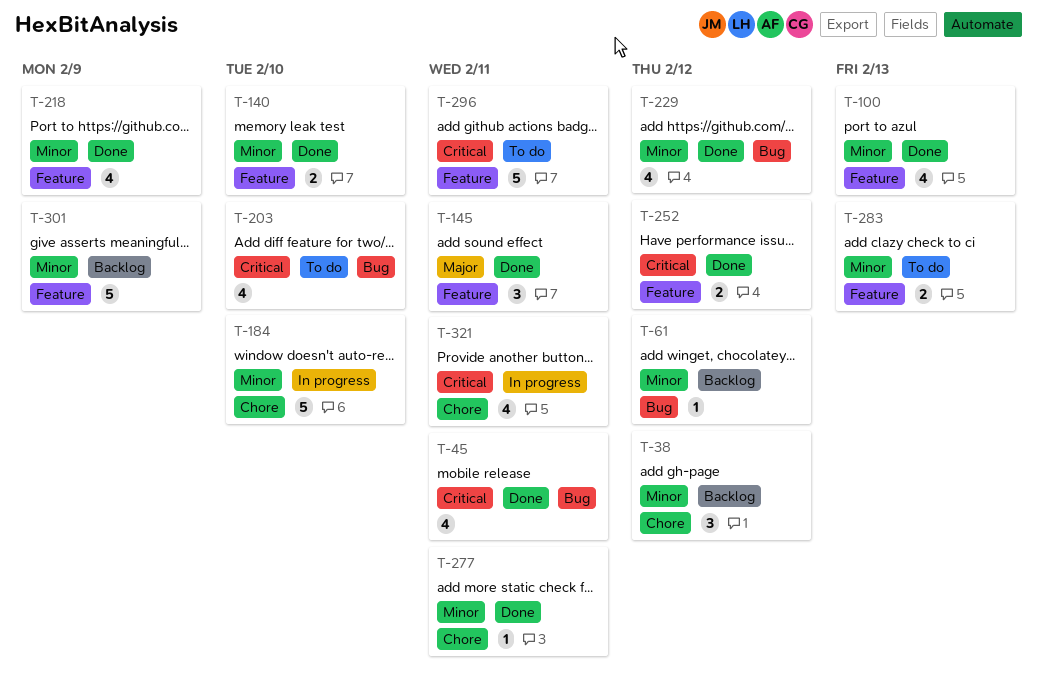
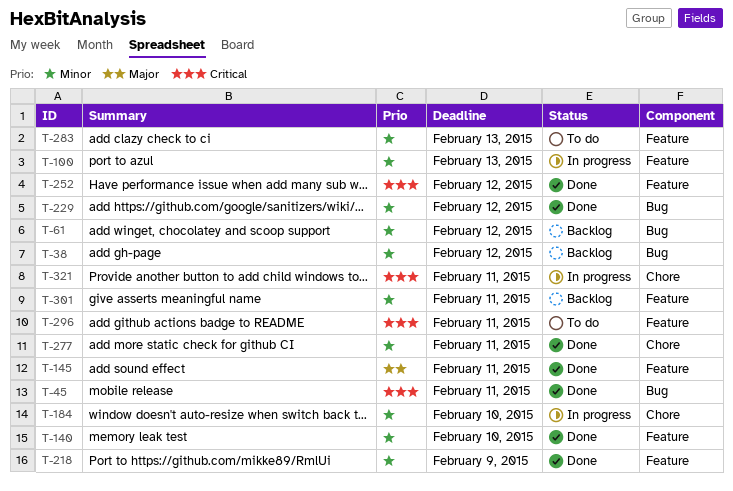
T-38, label: Chore -> Bug
T-100, status: Done -> In progress
T-203: present -> none
T-301, due: Feb 9 -> Feb 11

